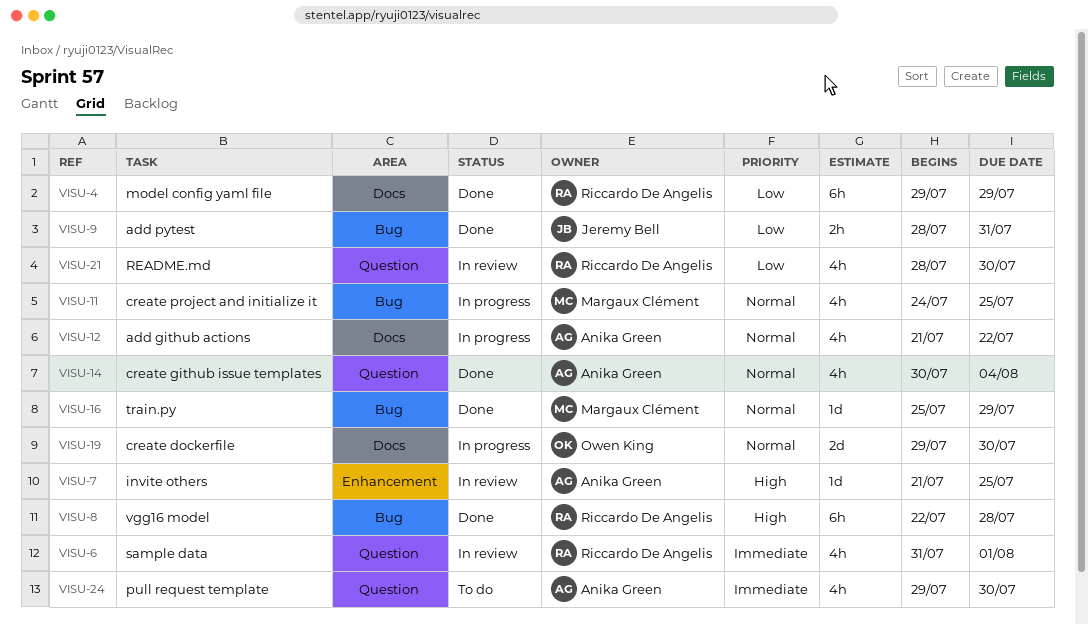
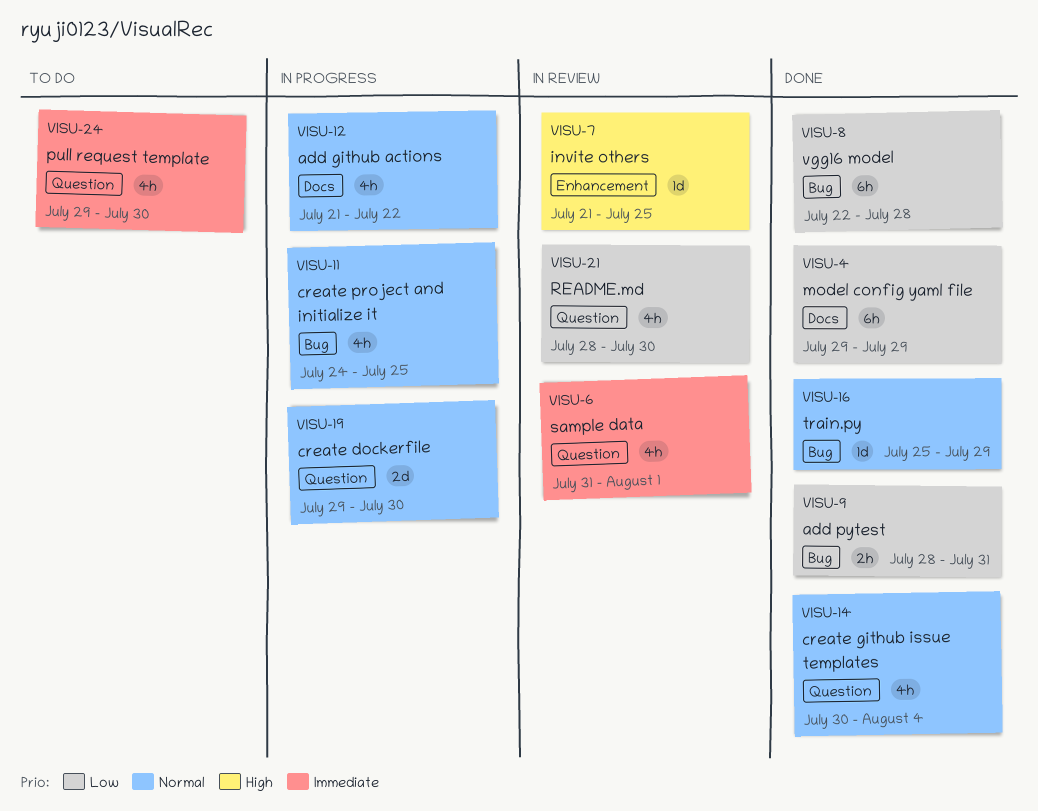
VISU-8, priority: High -> Low
VISU-19, label: Docs -> Question

